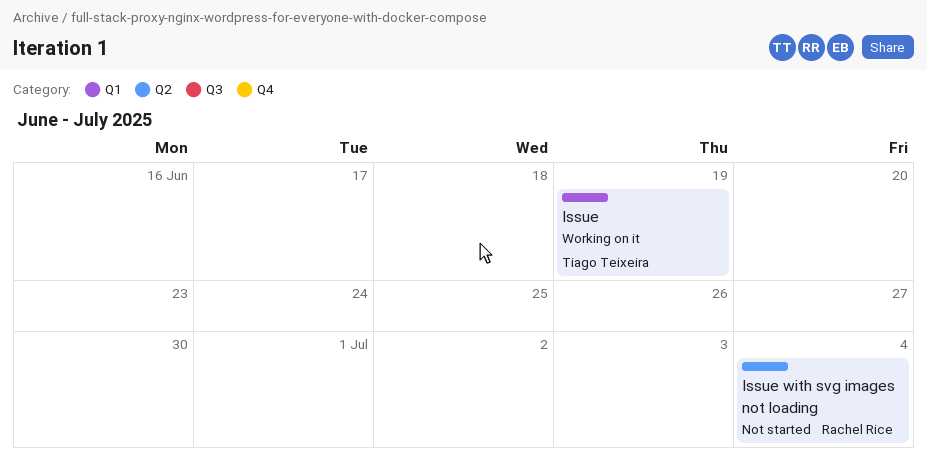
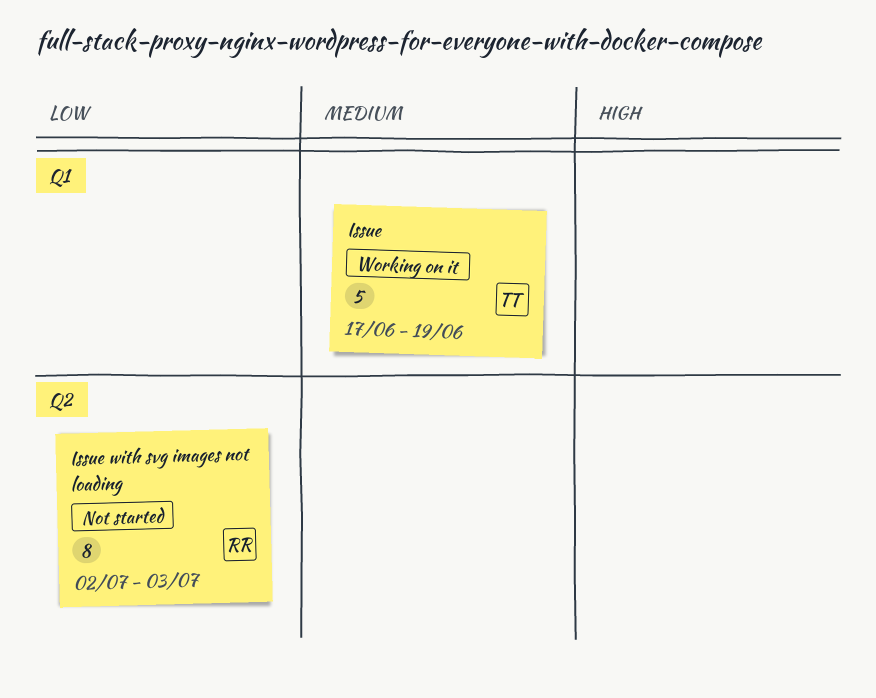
Issue with svg images not loading, due: Jul 4 -> Jul 3

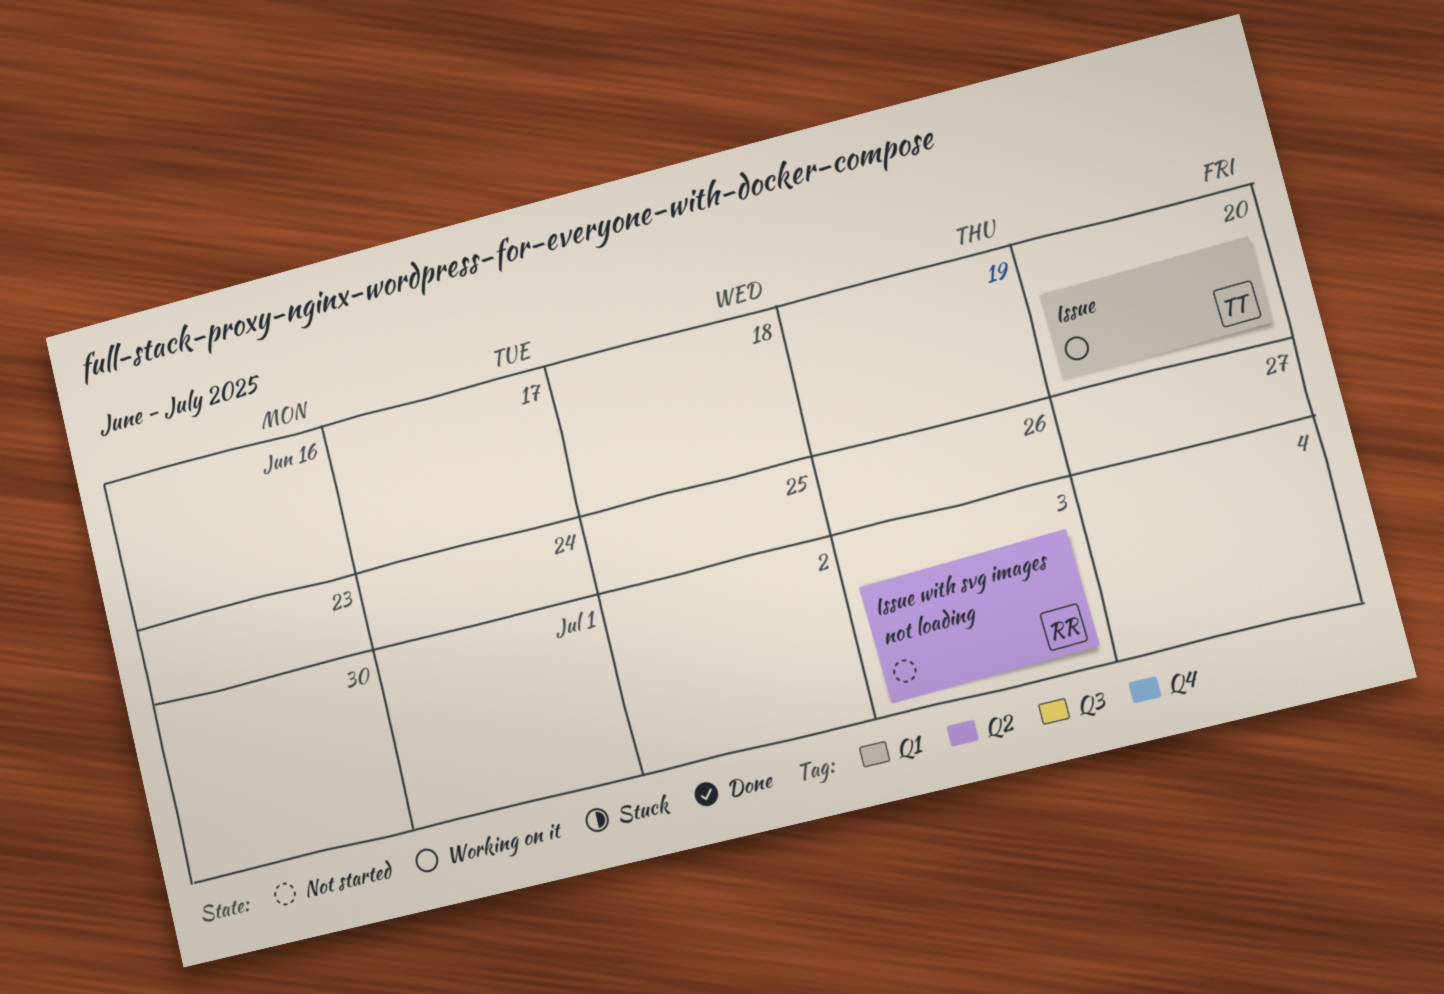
Issue, due: Jun 19 -> Jun 20

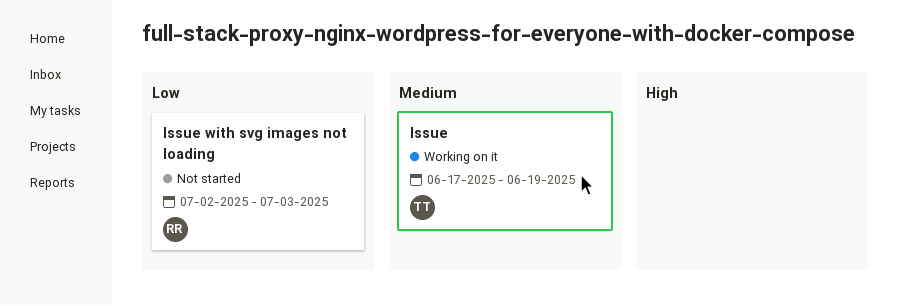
Issue, due: Jun 20 -> Jun 19

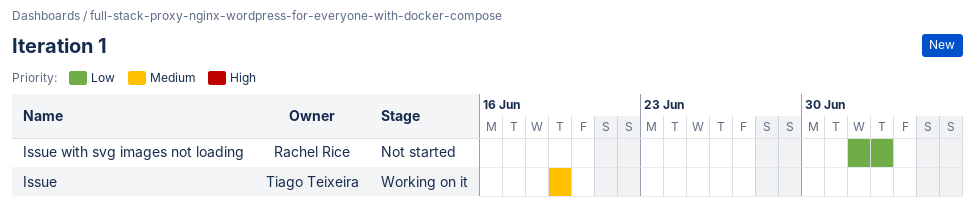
Issue, start: Jun 17 -> Jun 19

